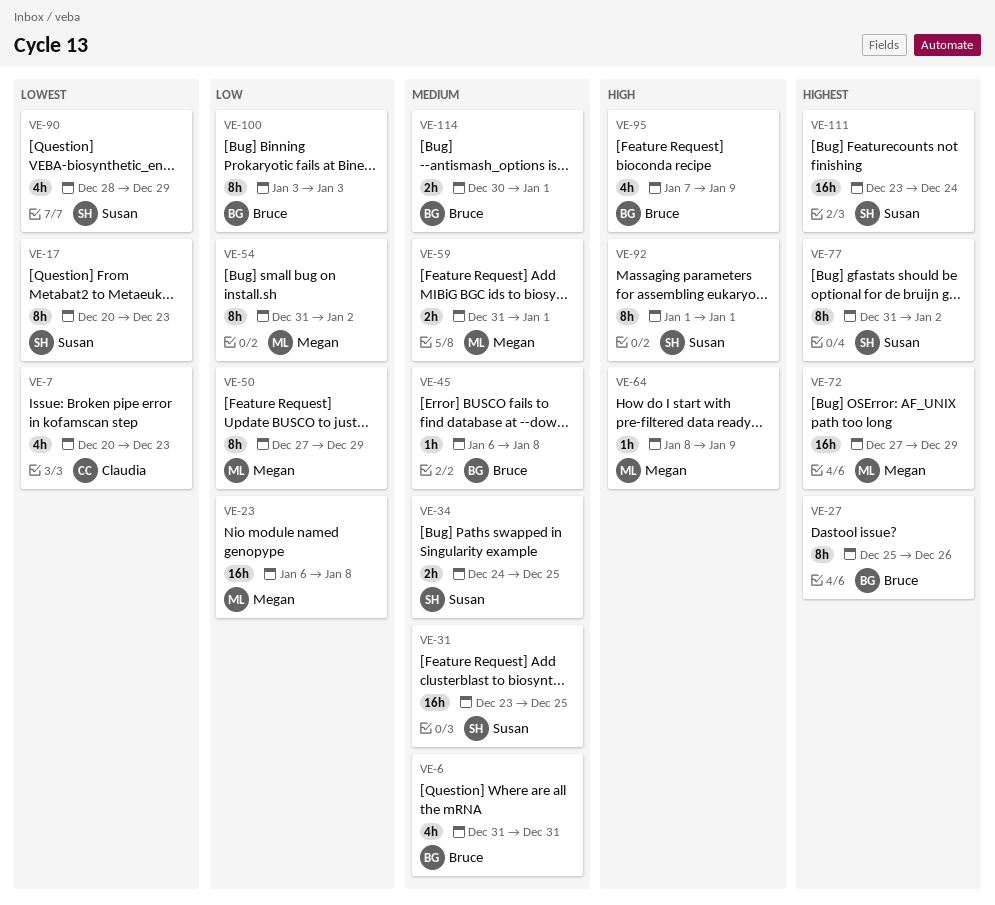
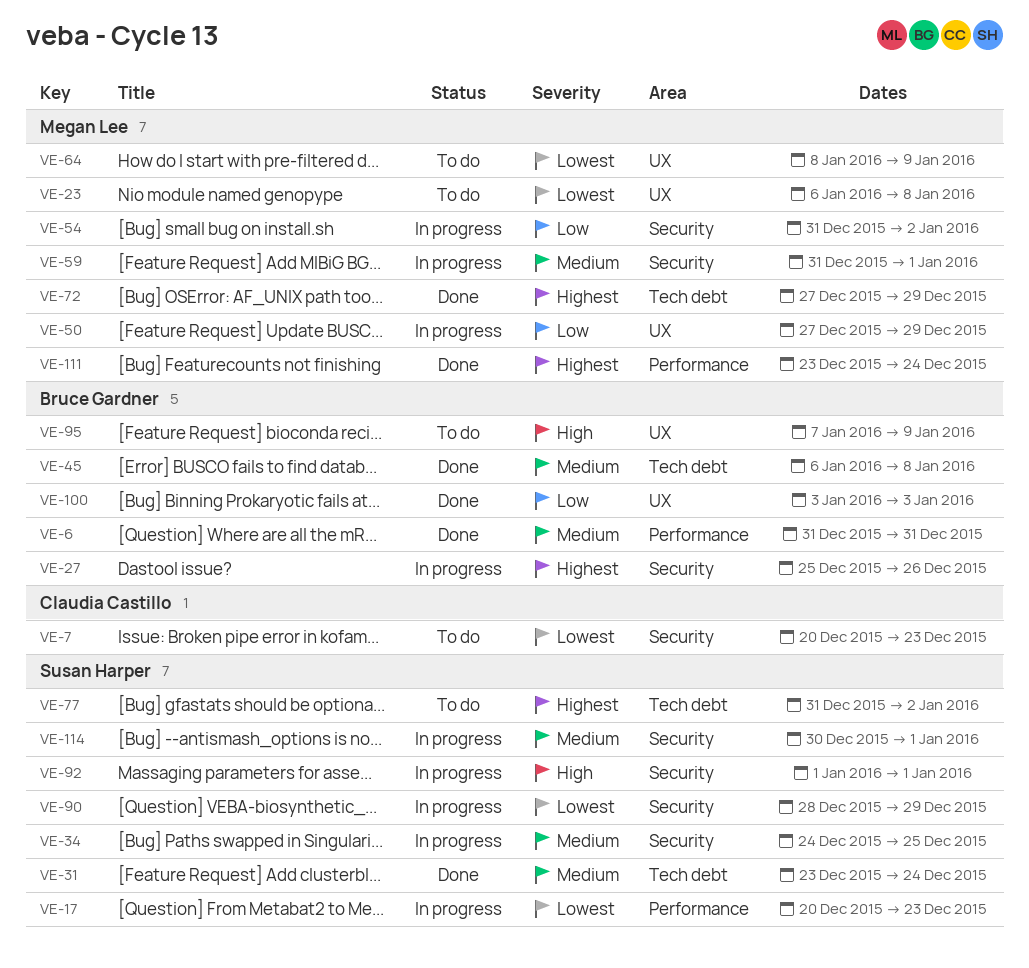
VE-23, priority: Low -> Lowest
VE-31, due: Dec 25 -> Dec 24
VE-64, priority: High -> Lowest
VE-111, owner: Susan Harper -> Megan Lee
VE-114, owner: Bruce Gardner -> Susan Harper

